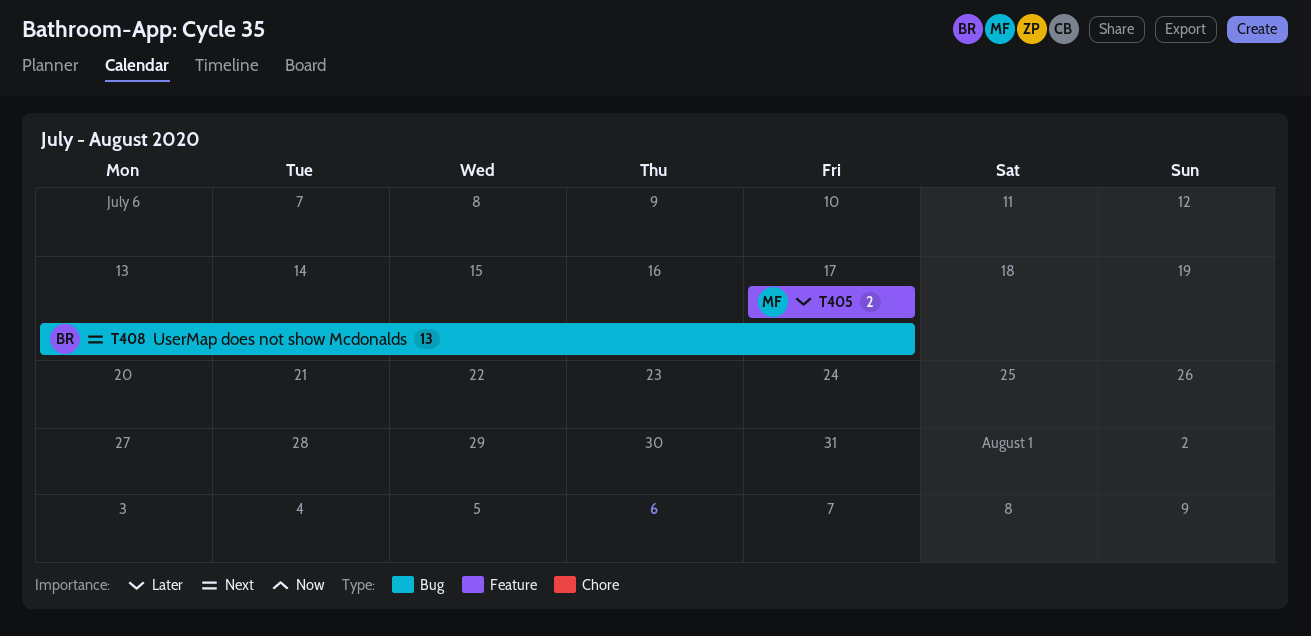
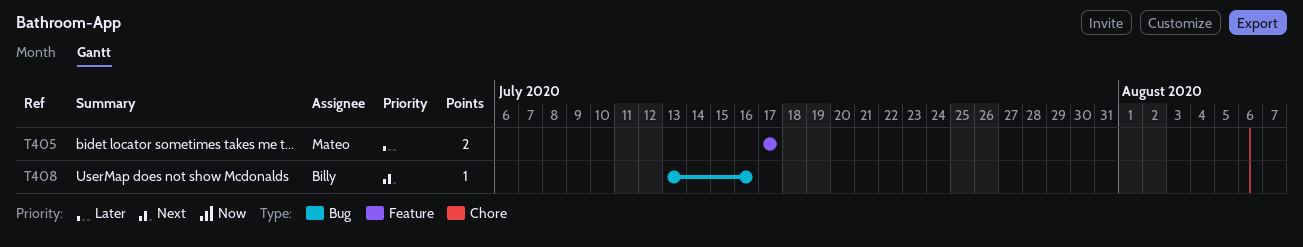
T408, estimate: 13 -> 1
T408, due: Jul 17 -> Jul 16

